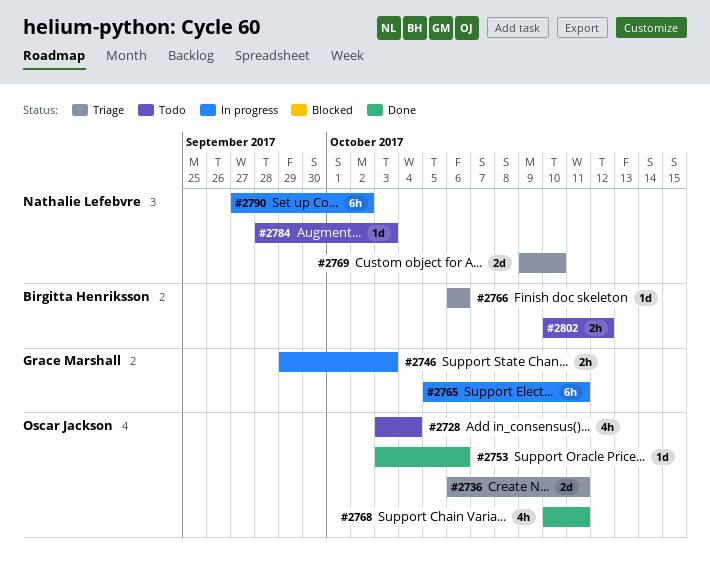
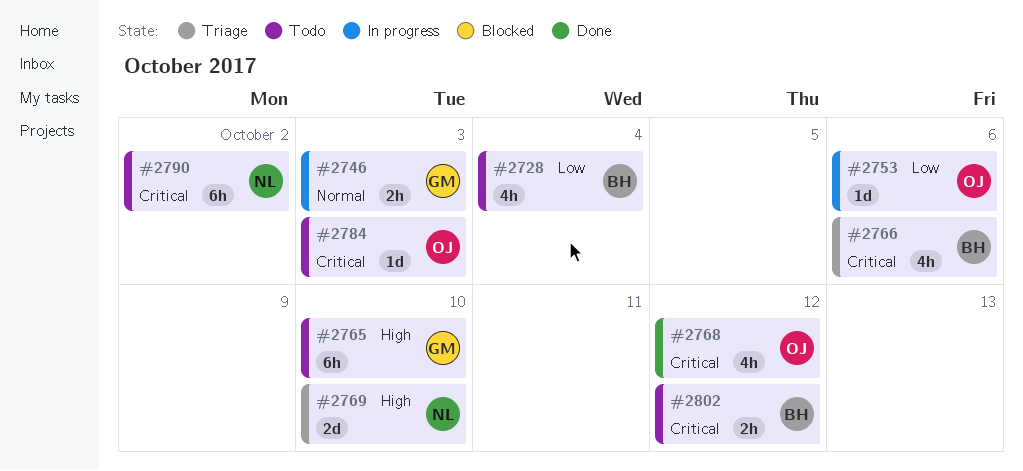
#2728, owner: Oscar Jackson -> Birgitta Henriksson
#2736: present -> none
#2753, status: Done -> In progress
#2765, status: In progress -> Todo
#2765, due: Oct 11 -> Oct 10
#2766, estimate: 1d -> 4h
#2768, due: Oct 11 -> Oct 12
#2784, owner: Nathalie Lefebvre -> Oscar Jackson
#2790, status: In progress -> Todo

